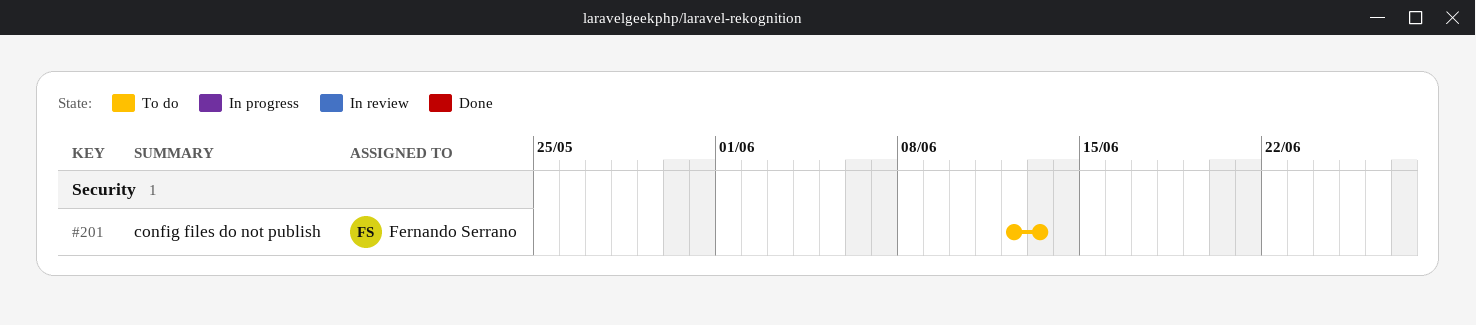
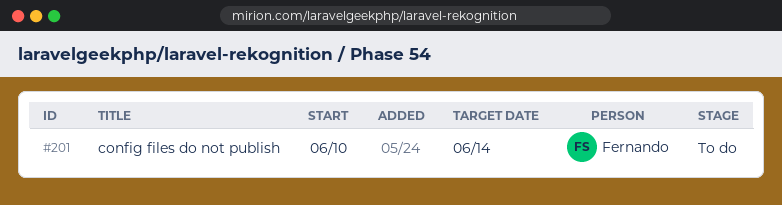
#201, start: Jun 12 -> Jun 10
#201, due: Jun 13 -> Jun 14

